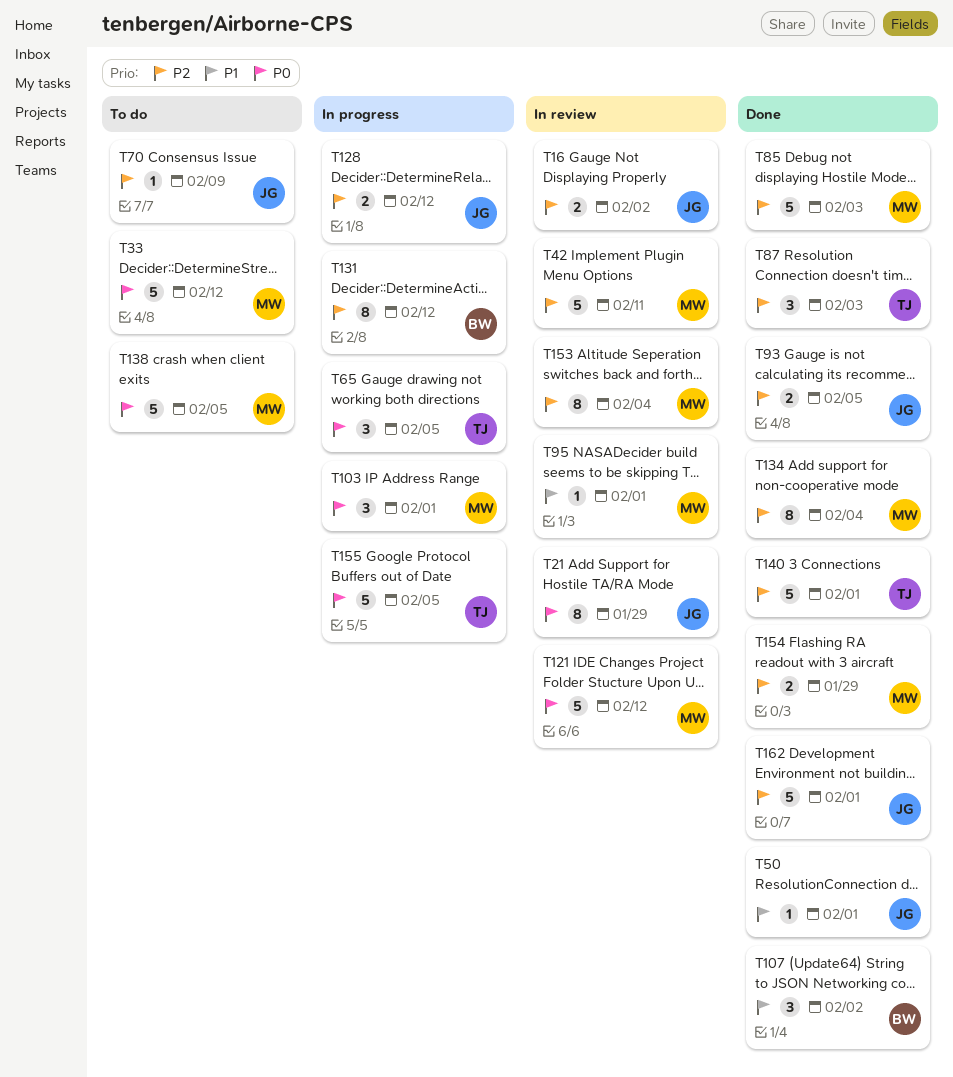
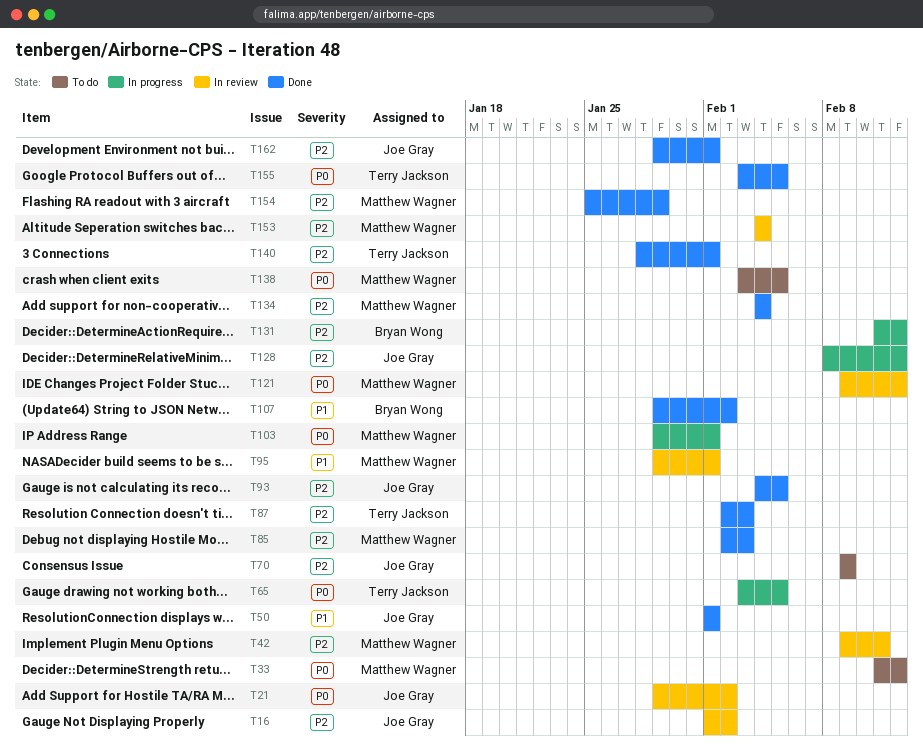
T21, due: Jan 29 -> Feb 2
T155, status: In progress -> Done

